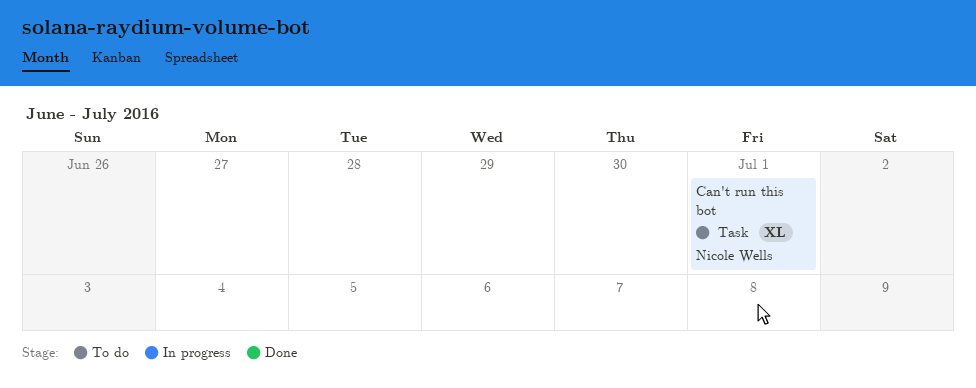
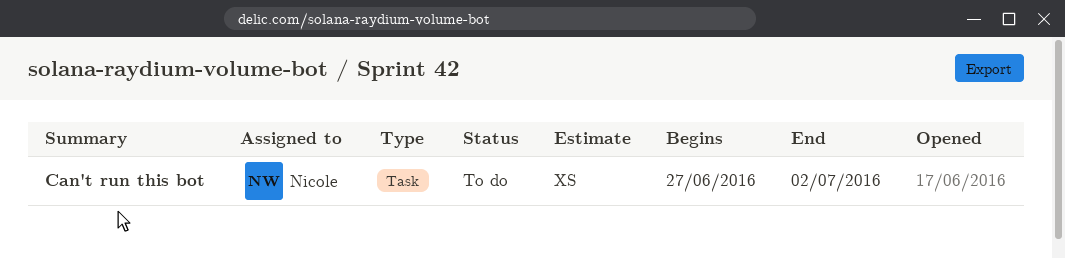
Can't run this bot, estimate: XL -> XS
Can't run this bot, due: Jul 1 -> Jul 2

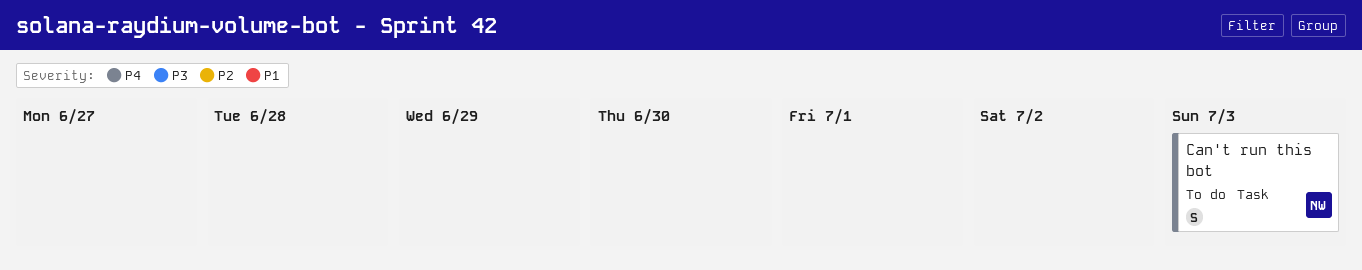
Can't run this bot, estimate: XS -> S
Can't run this bot, due: Jul 2 -> Jul 3

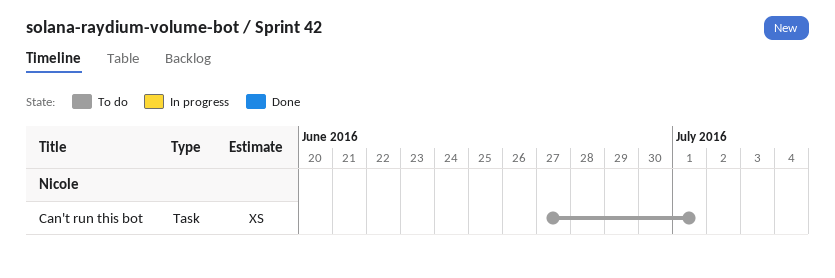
Can't run this bot, estimate: S -> XS
Can't run this bot, due: Jul 3 -> Jul 1

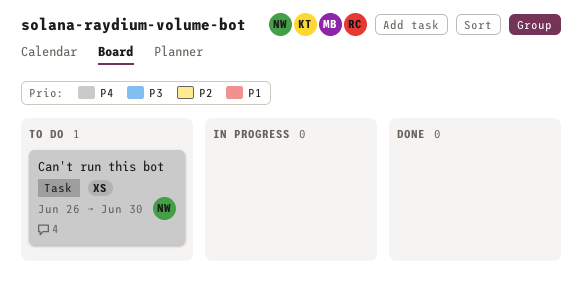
Can't run this bot, start: Jun 27 -> Jun 26
Can't run this bot, due: Jul 1 -> Jun 30

